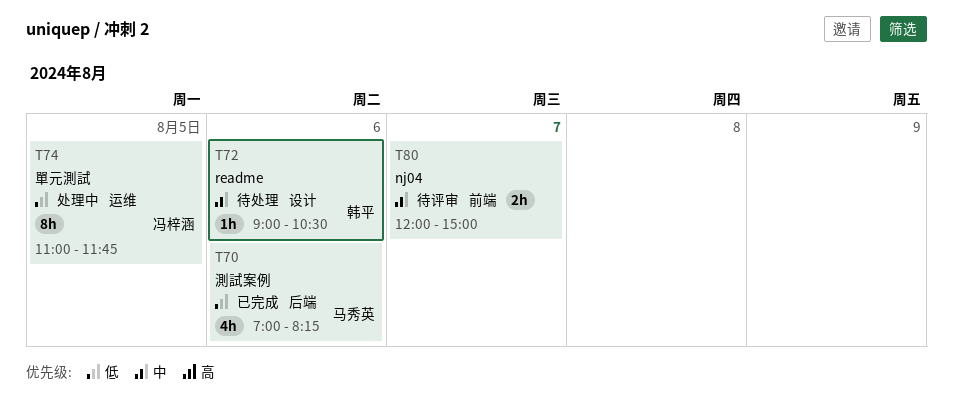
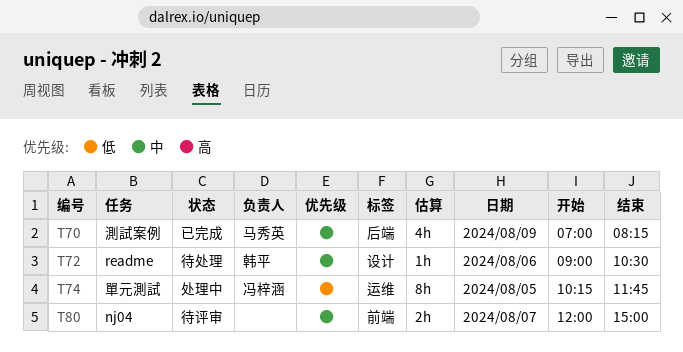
T70, priority: 低 -> 中
T70, day: Aug 6 -> Aug 9
T74, begins: 11:00 -> 10:15

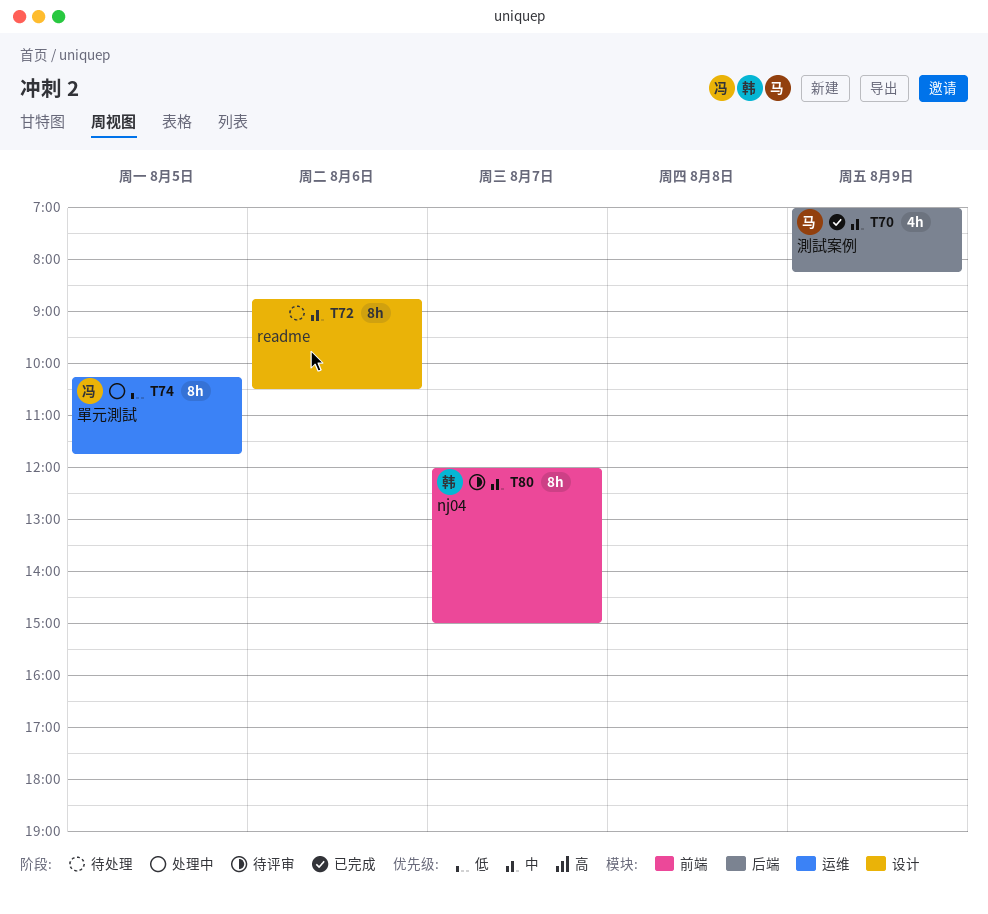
T72, owner: 韩平 -> none
T72, estimate: 1h -> 8h
T72, begins: 09:00 -> 08:45
T80, owner: none -> 韩平
T80, estimate: 2h -> 8h

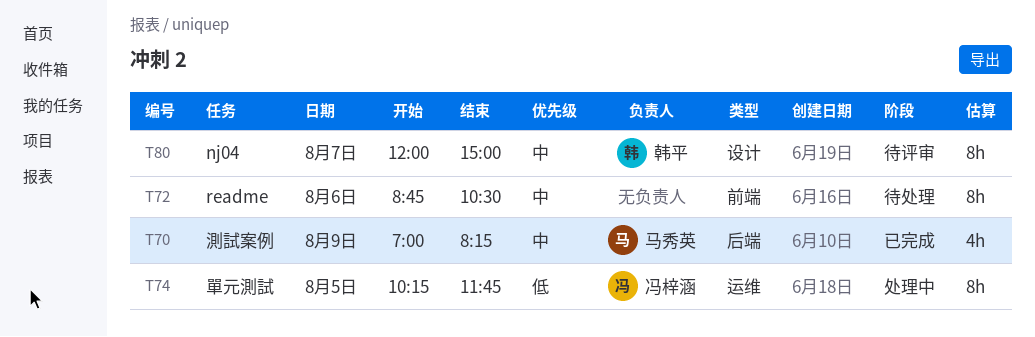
T72, label: 设计 -> 前端
T80, label: 前端 -> 设计

